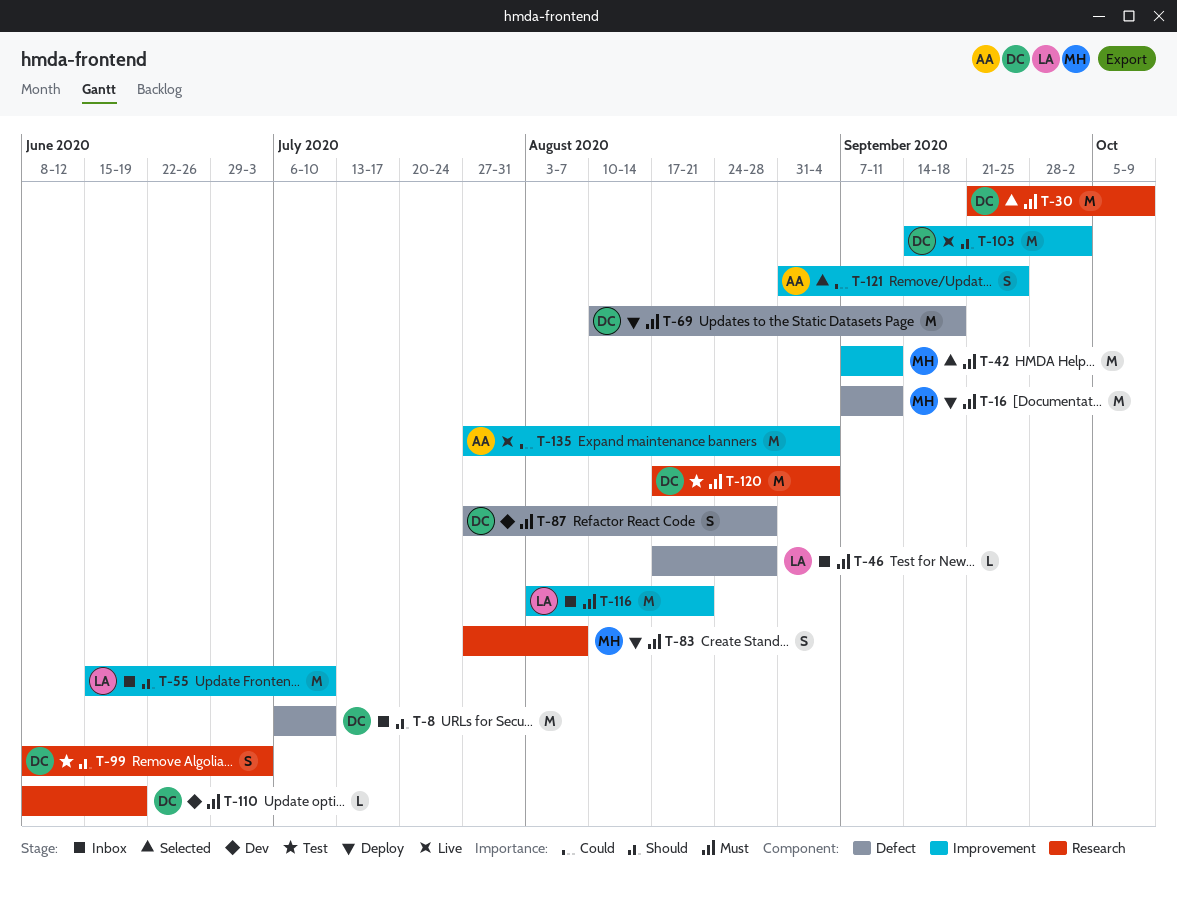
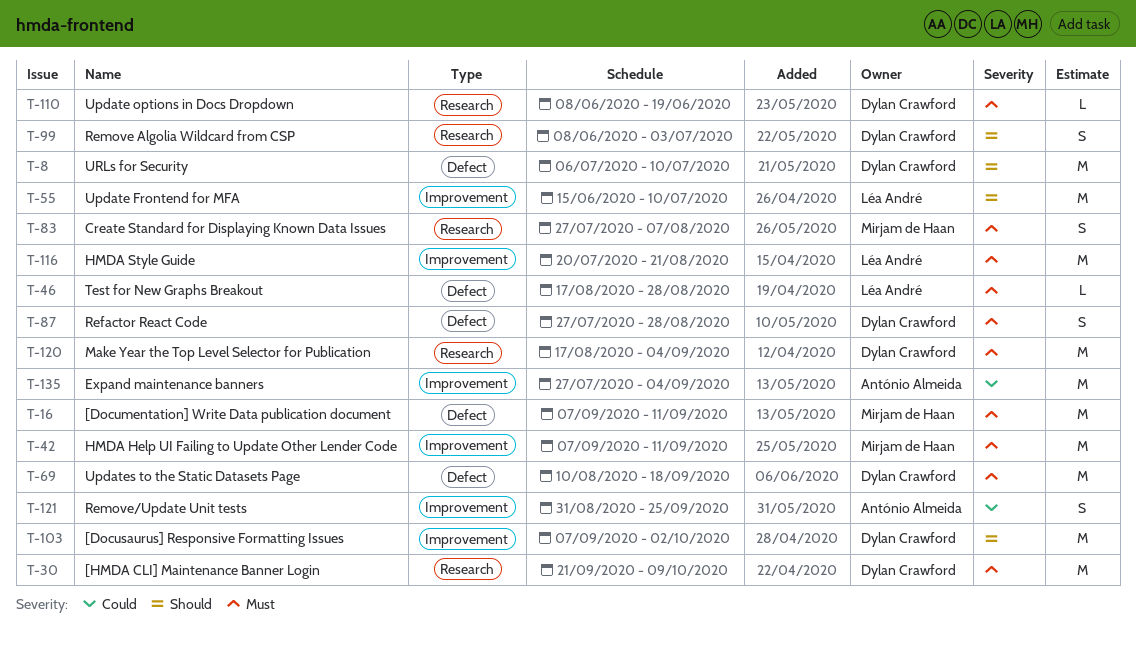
T-103, start: Sep 14 -> Sep 7
T-116, start: Aug 3 -> Jul 20

